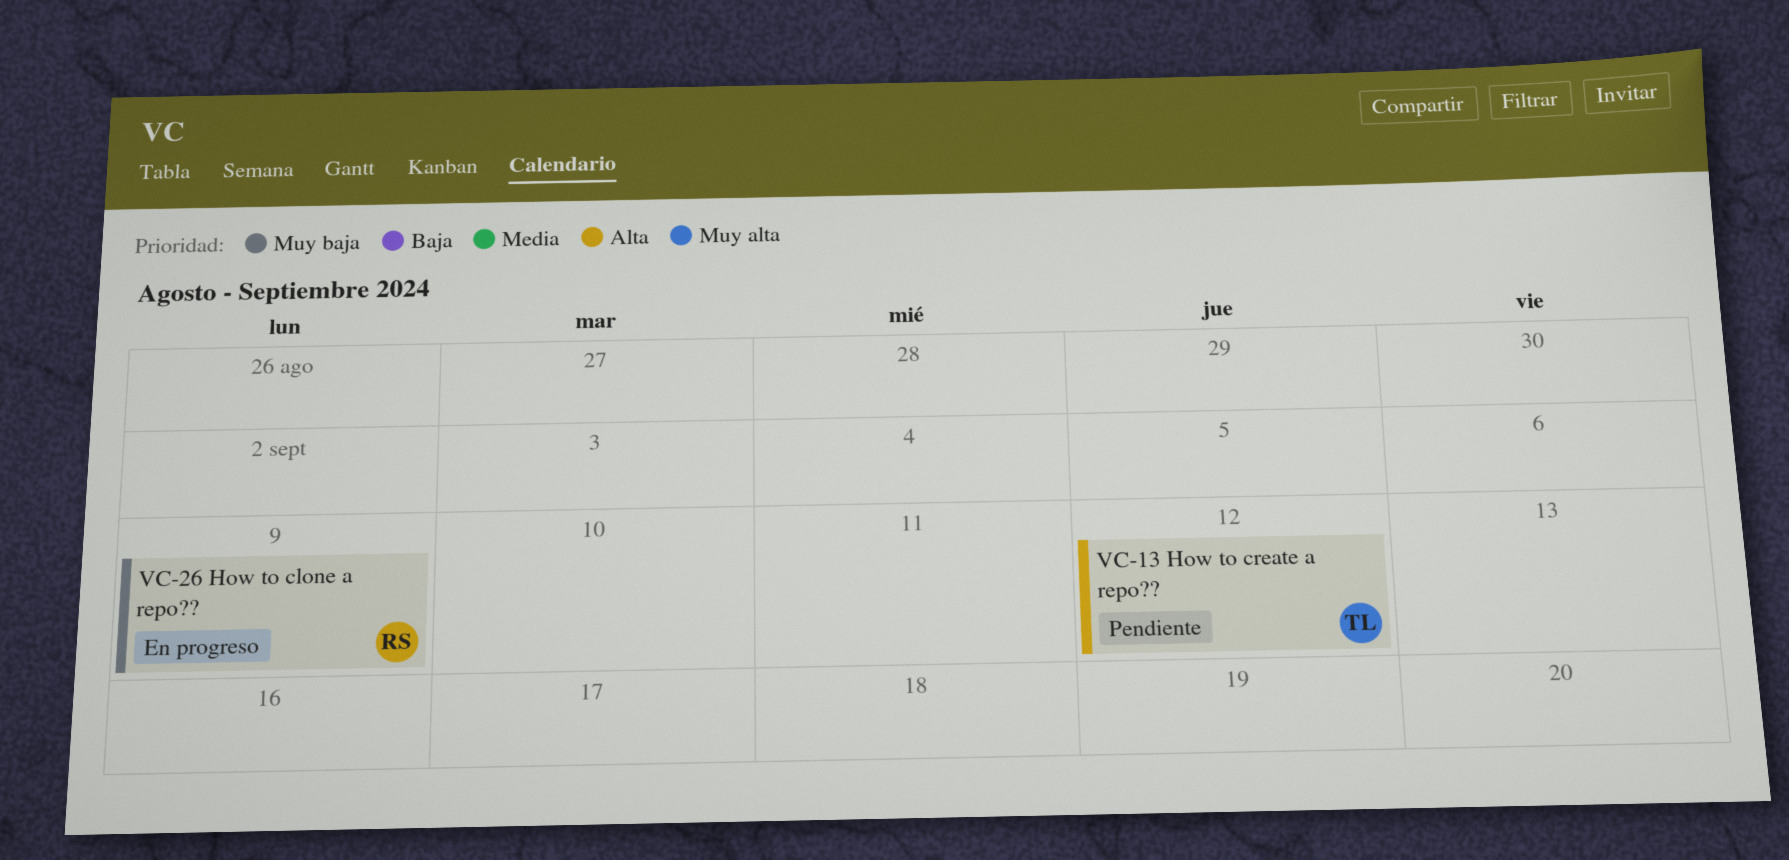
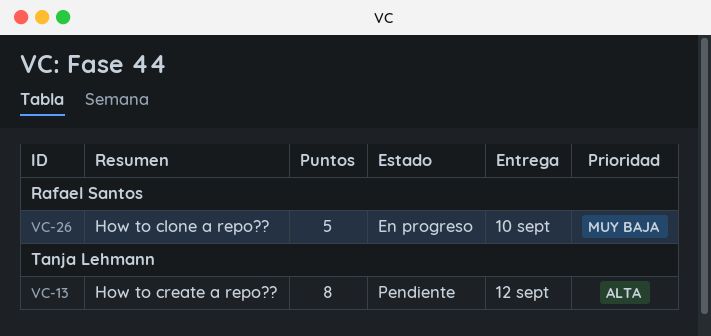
VC-26, due: Sep 9 -> Sep 10

